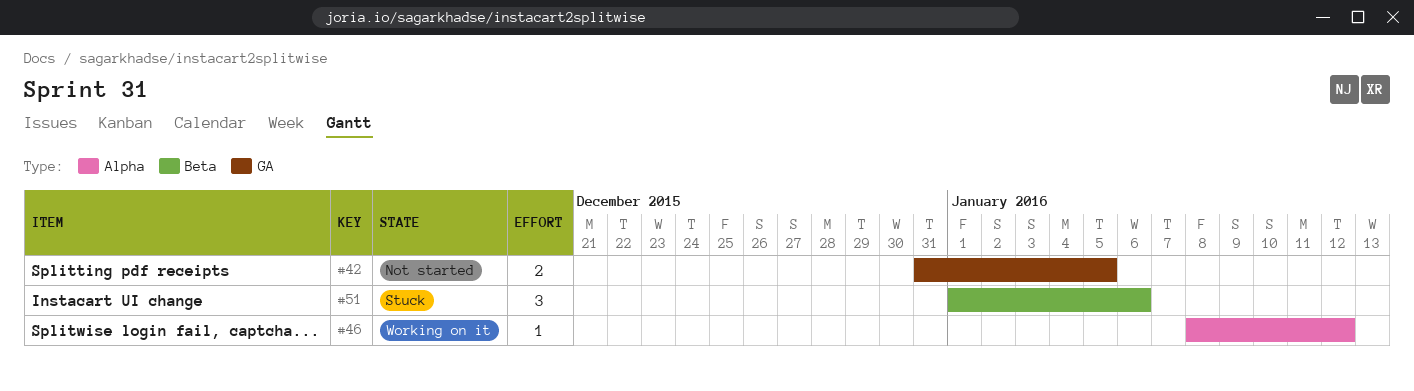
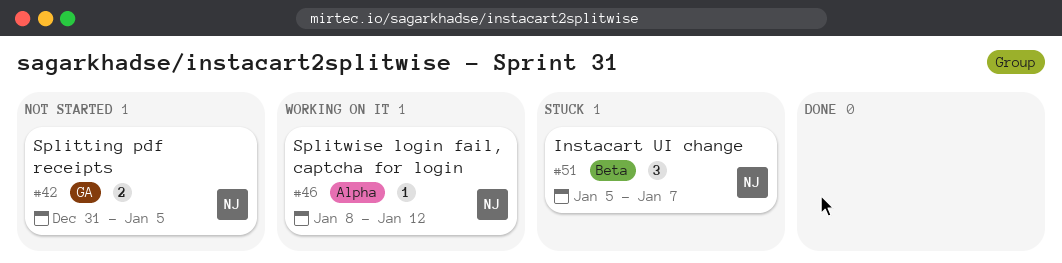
#51, start: Jan 1 -> Jan 5
#51, due: Jan 6 -> Jan 7

